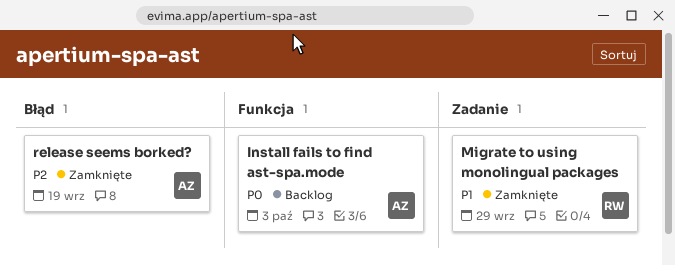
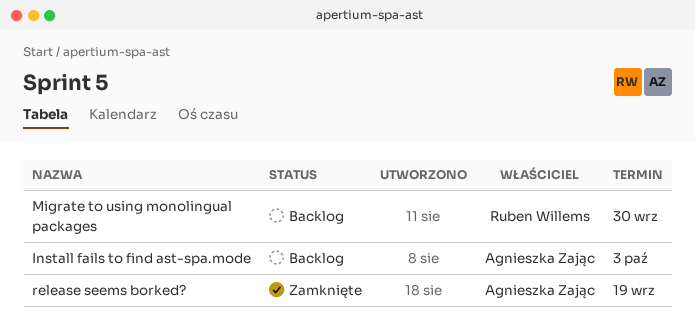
Migrate to using monolingual packages, status: Zamknięte -> Backlog
Migrate to using monolingual packages, due: Sep 29 -> Sep 30

